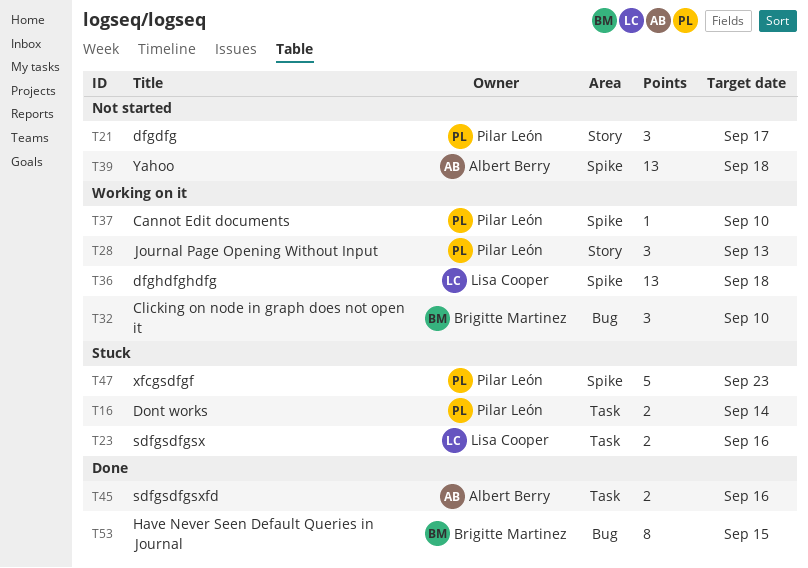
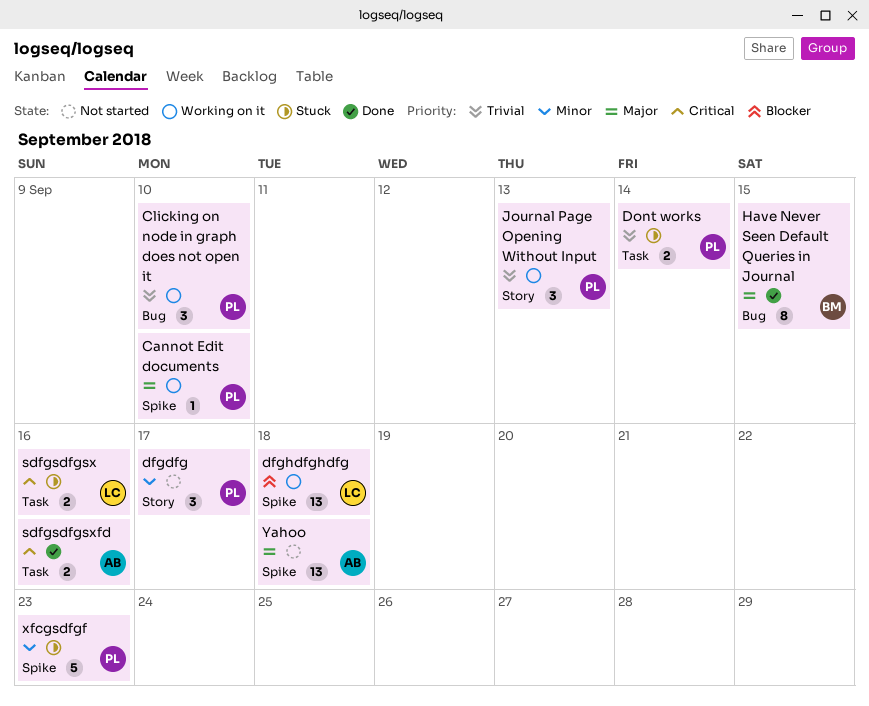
Clicking on node in graph does not open it, owner: Brigitte Martinez -> Pilar León

